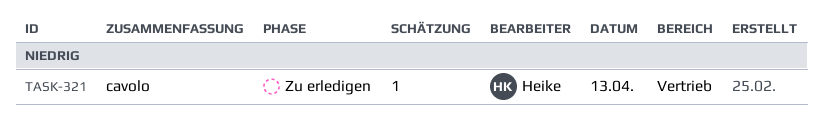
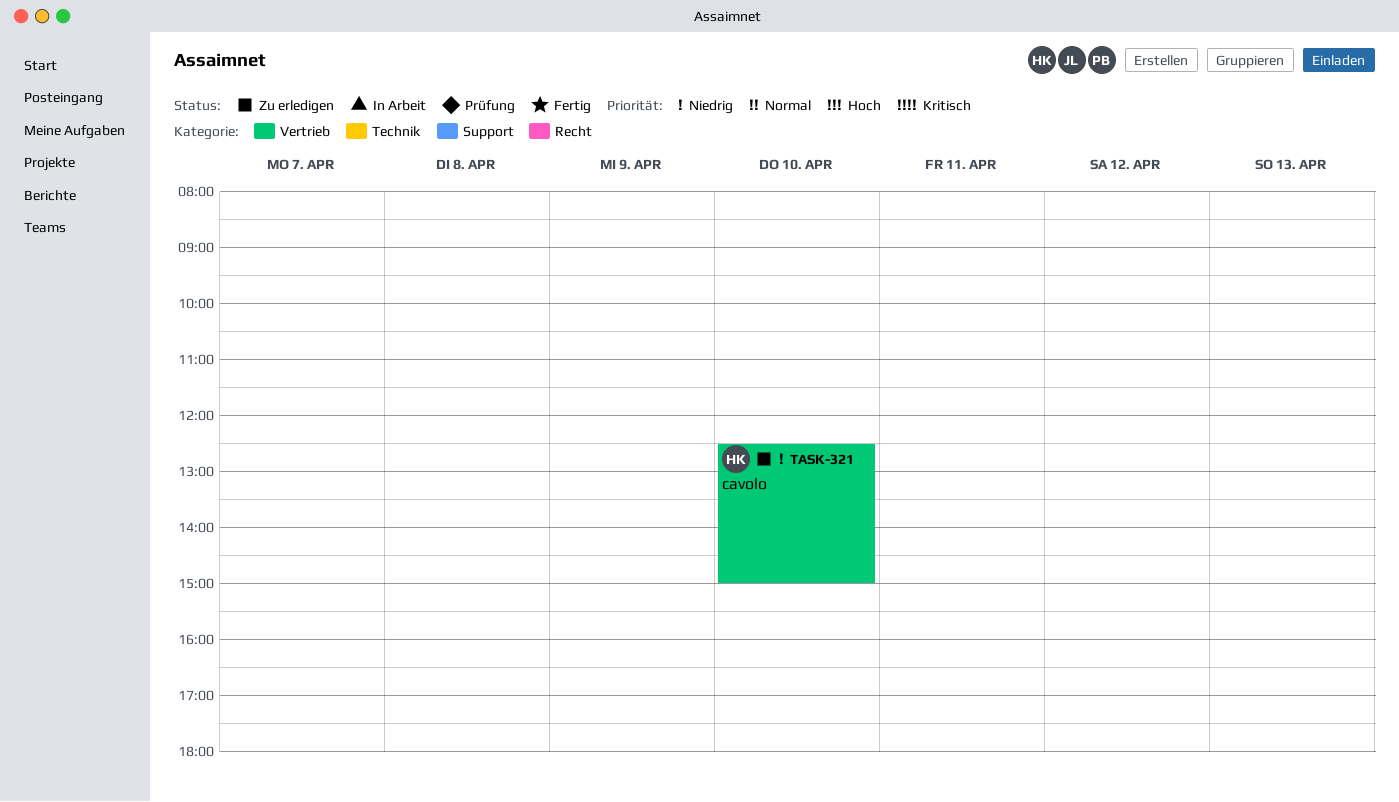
TASK-321, day: Apr 13 -> Apr 10

